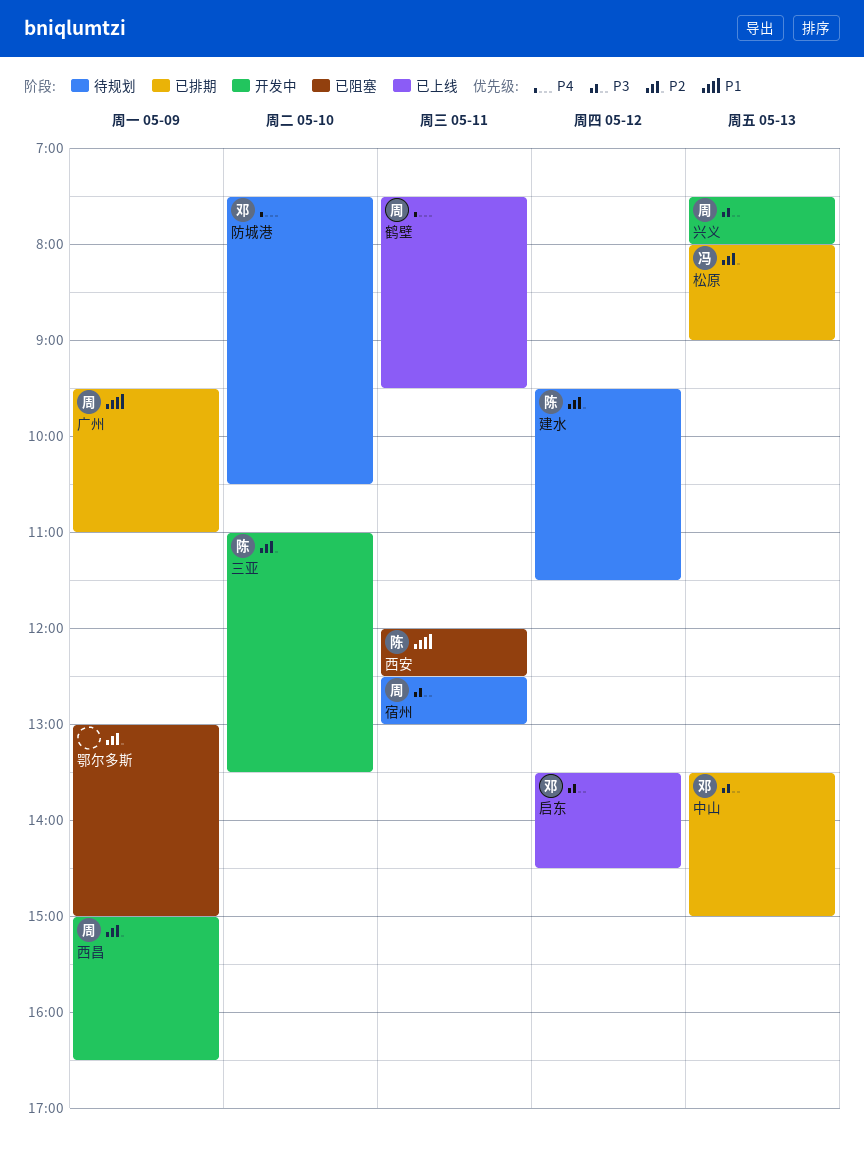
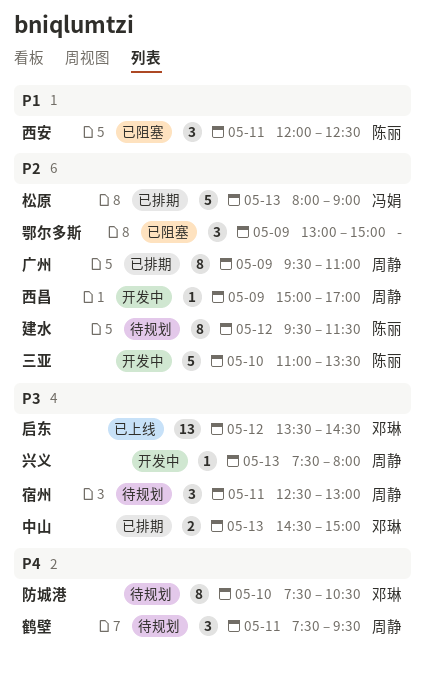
中山, begins: 13:30 -> 14:30
广州, priority: P1 -> P2
西昌, ends: 16:30 -> 17:00
鹤壁, status: 已上线 -> 待规划

